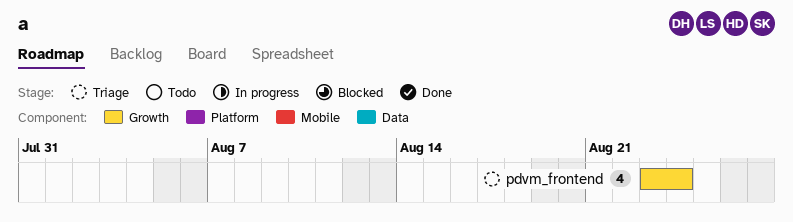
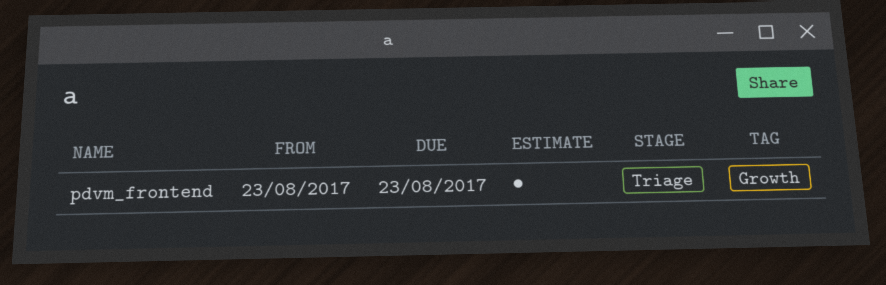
pdvm_frontend, estimate: 4 -> 1
pdvm_frontend, due: Aug 24 -> Aug 23

